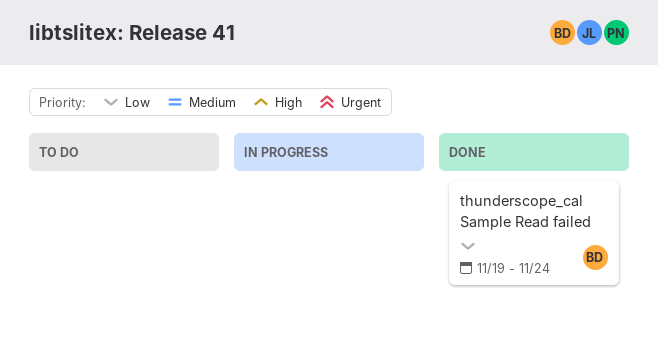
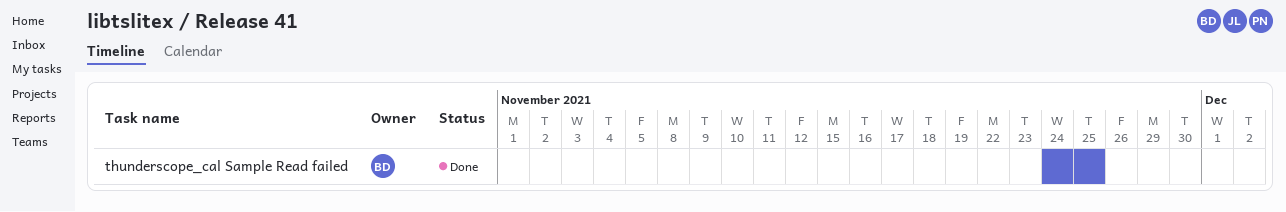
thunderscope_cal Sample Read failed, start: Nov 19 -> Nov 24
thunderscope_cal Sample Read failed, due: Nov 24 -> Nov 25

